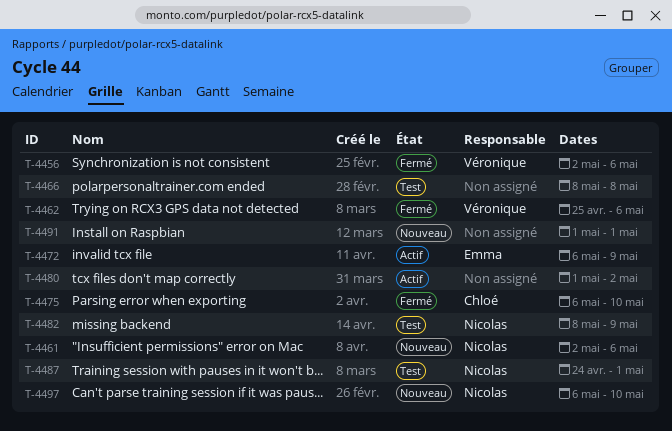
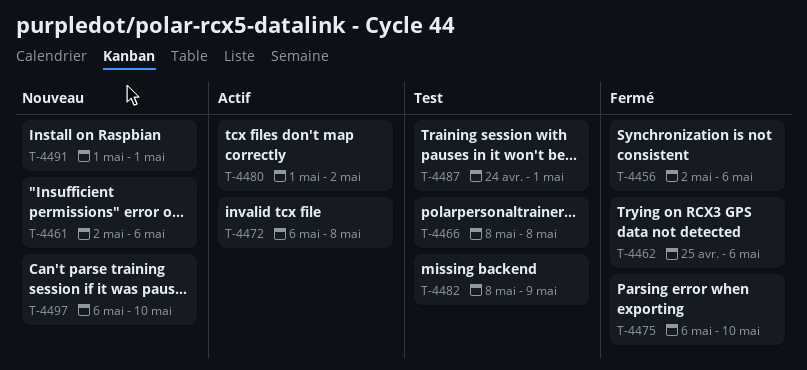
T-4472, due: May 9 -> May 8

